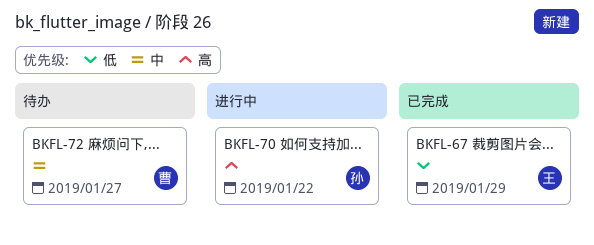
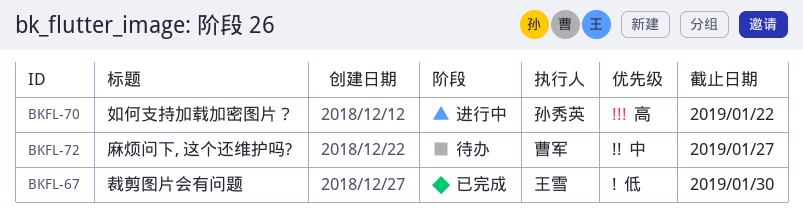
BKFL-67, due: Jan 29 -> Jan 30

